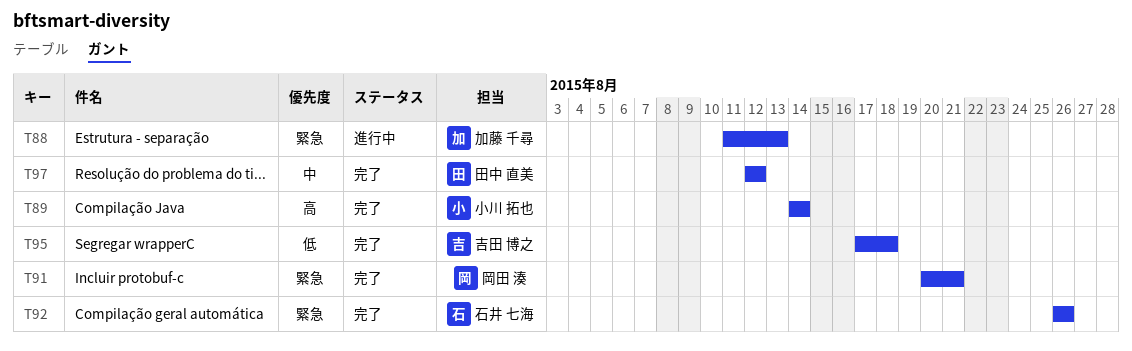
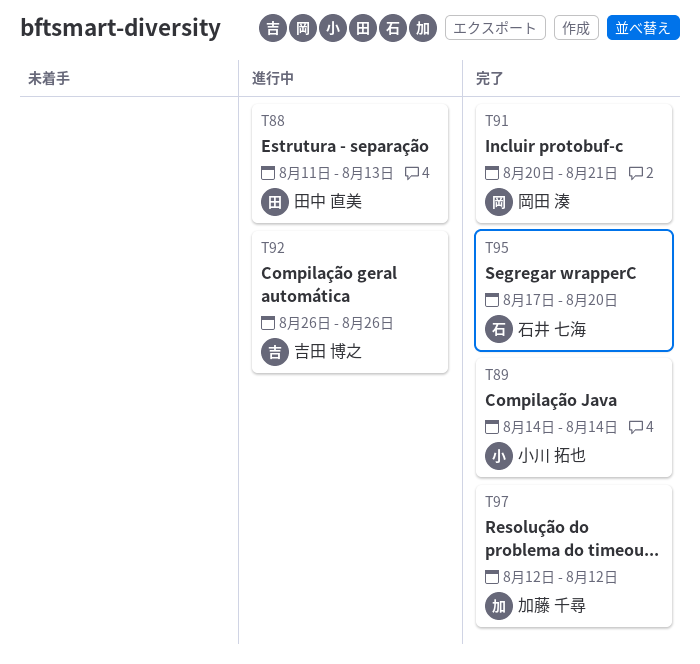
T88, owner: 加藤 千尋 -> 田中 直美
T92, status: 完了 -> 進行中
T92, owner: 石井 七海 -> 吉田 博之
T95, owner: 吉田 博之 -> 石井 七海
T95, due: Aug 18 -> Aug 20
T97, owner: 田中 直美 -> 加藤 千尋

